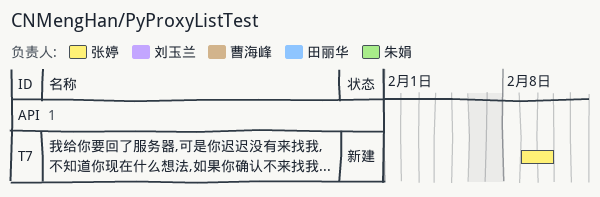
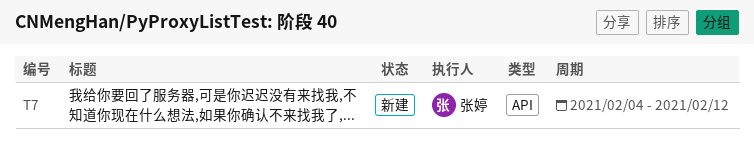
T7, start: Feb 9 -> Feb 4
T7, due: Feb 10 -> Feb 12

